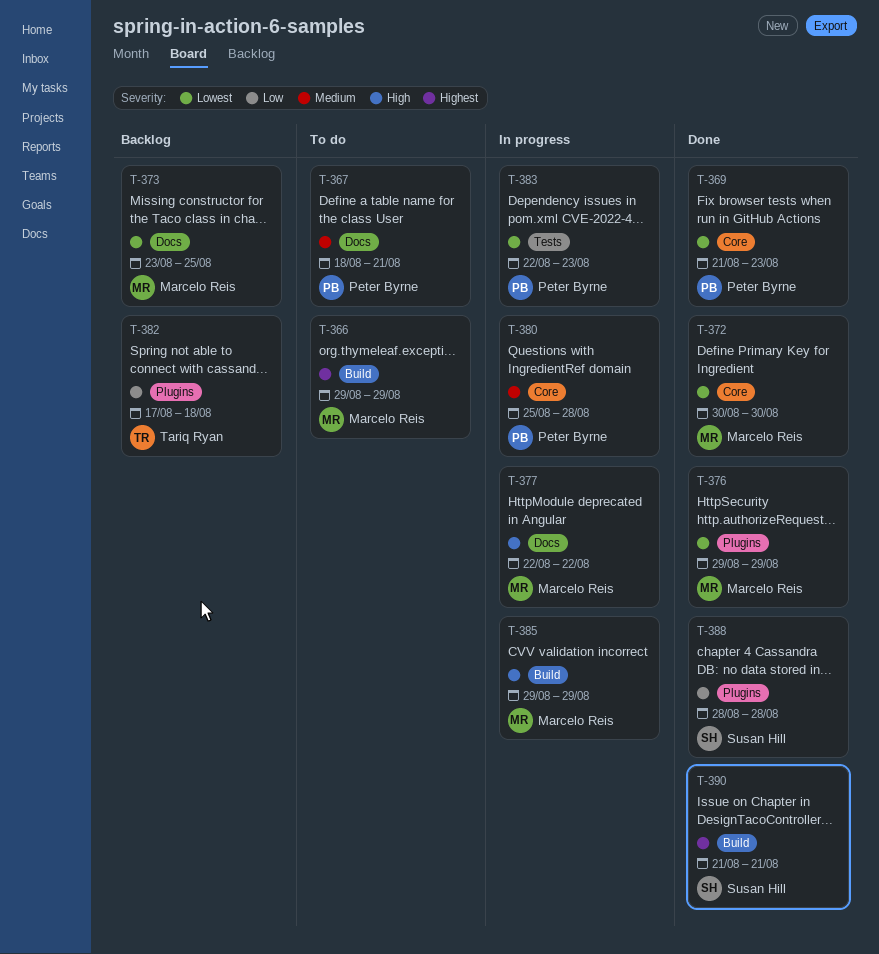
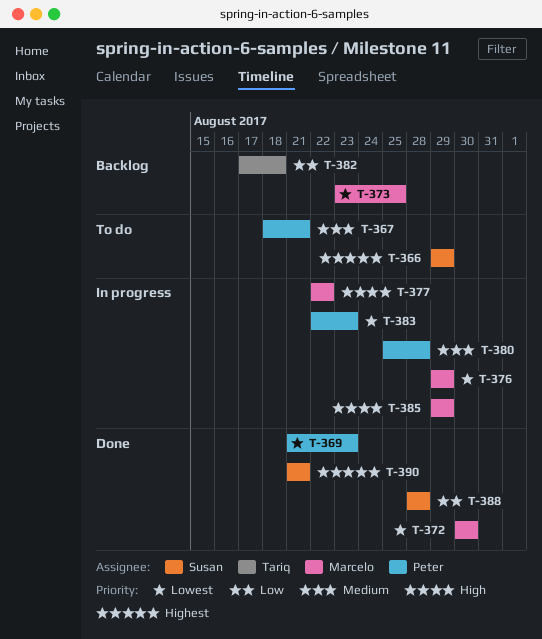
T-366, owner: Marcelo Reis -> Susan Hill
T-376, status: Done -> In progress

